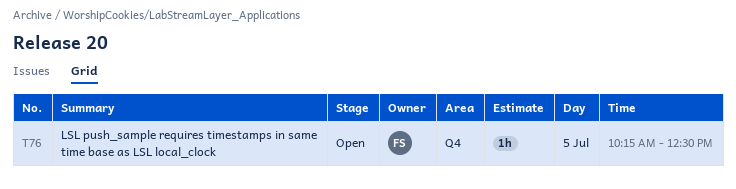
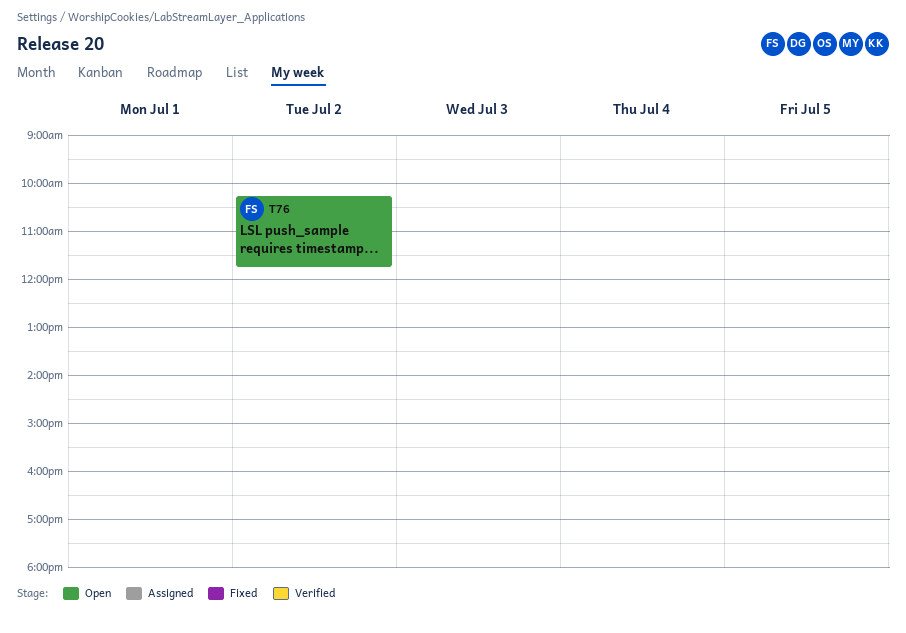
T76, day: Jul 5 -> Jul 2
T76, ends: 12:30 -> 11:45

